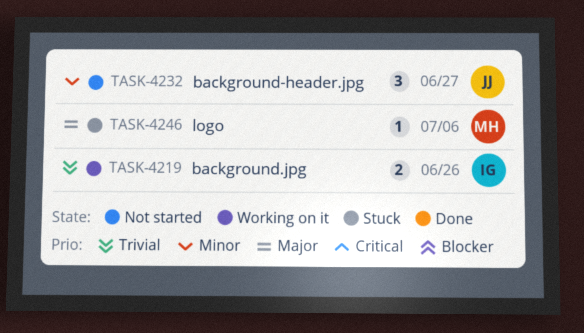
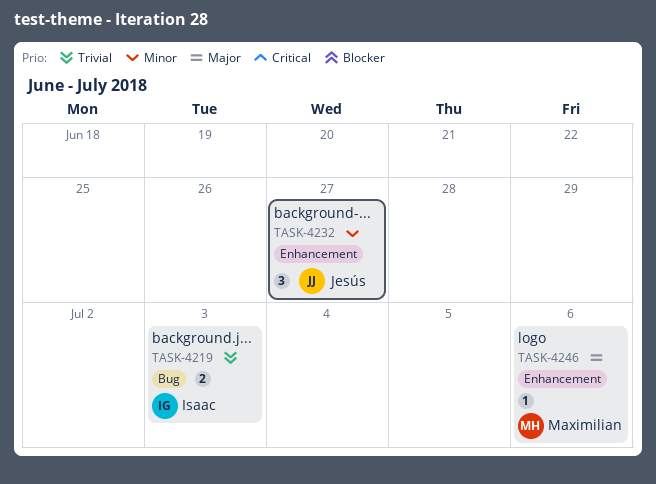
TASK-4219, due: Jun 26 -> Jul 3

